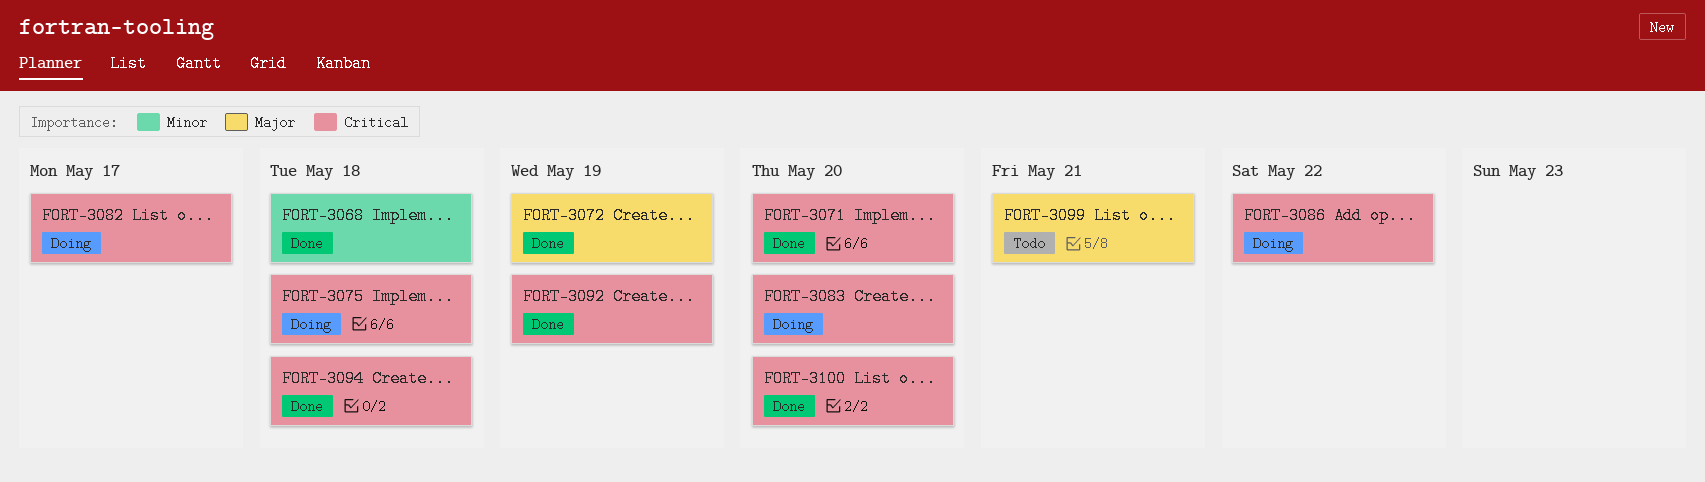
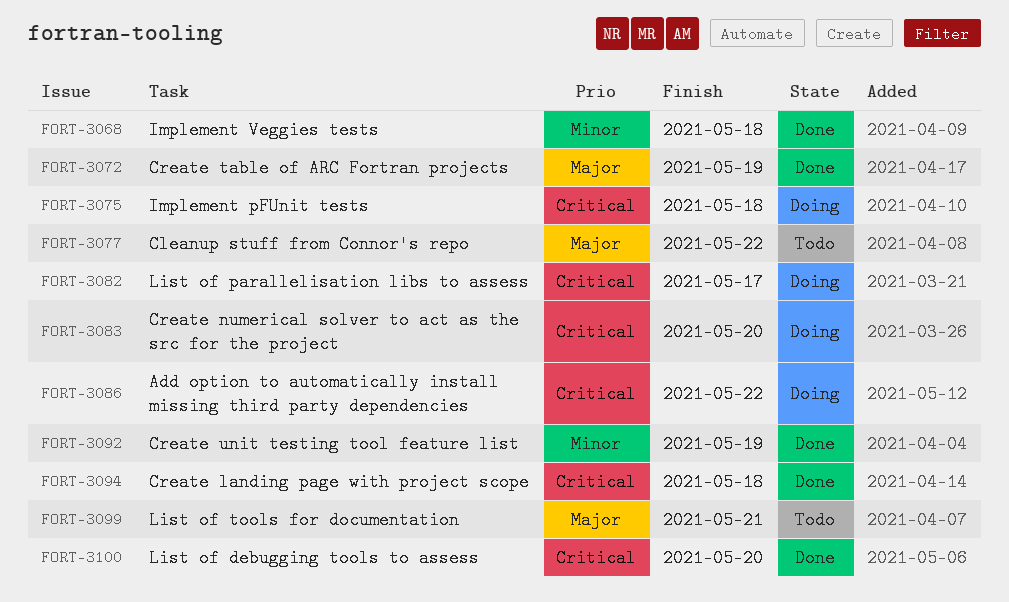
FORT-3071: present -> none
FORT-3077: none -> present
FORT-3092, priority: Critical -> Minor

